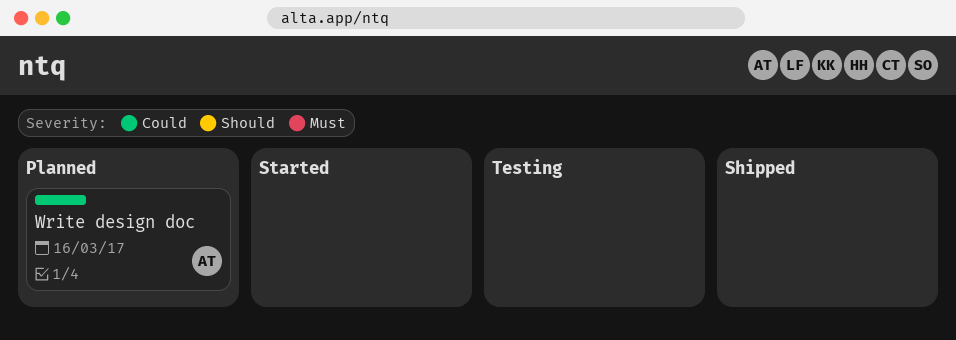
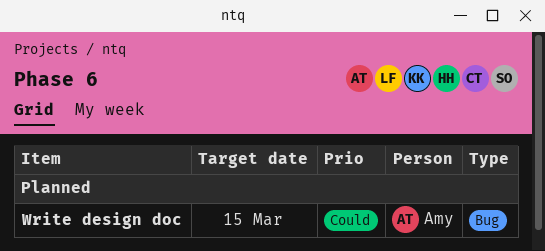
Write design doc, due: Mar 16 -> Mar 15

